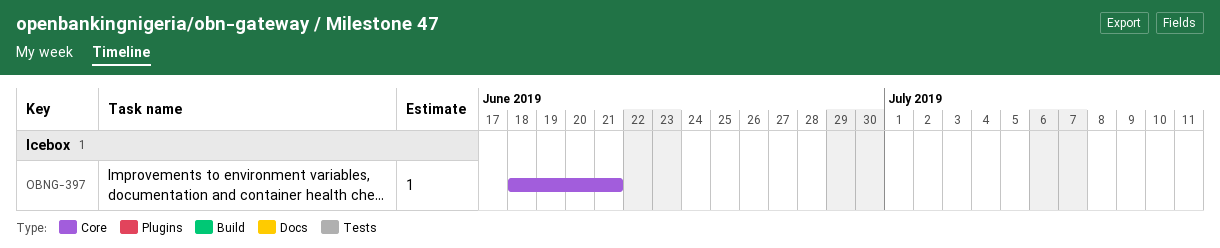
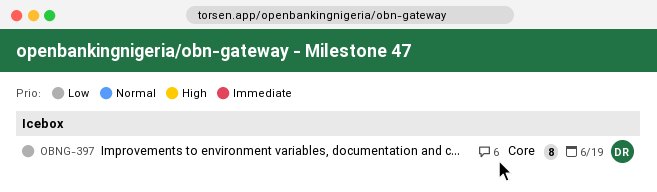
OBNG-397, estimate: 1 -> 8
OBNG-397, due: Jun 21 -> Jun 19

